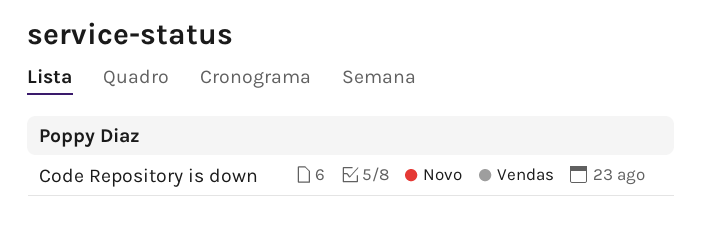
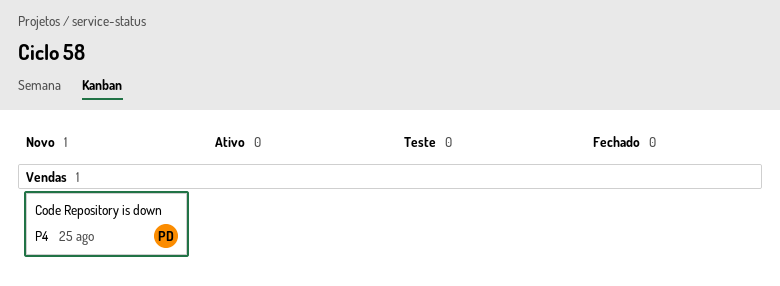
Code Repository is down, due: Aug 23 -> Aug 25

